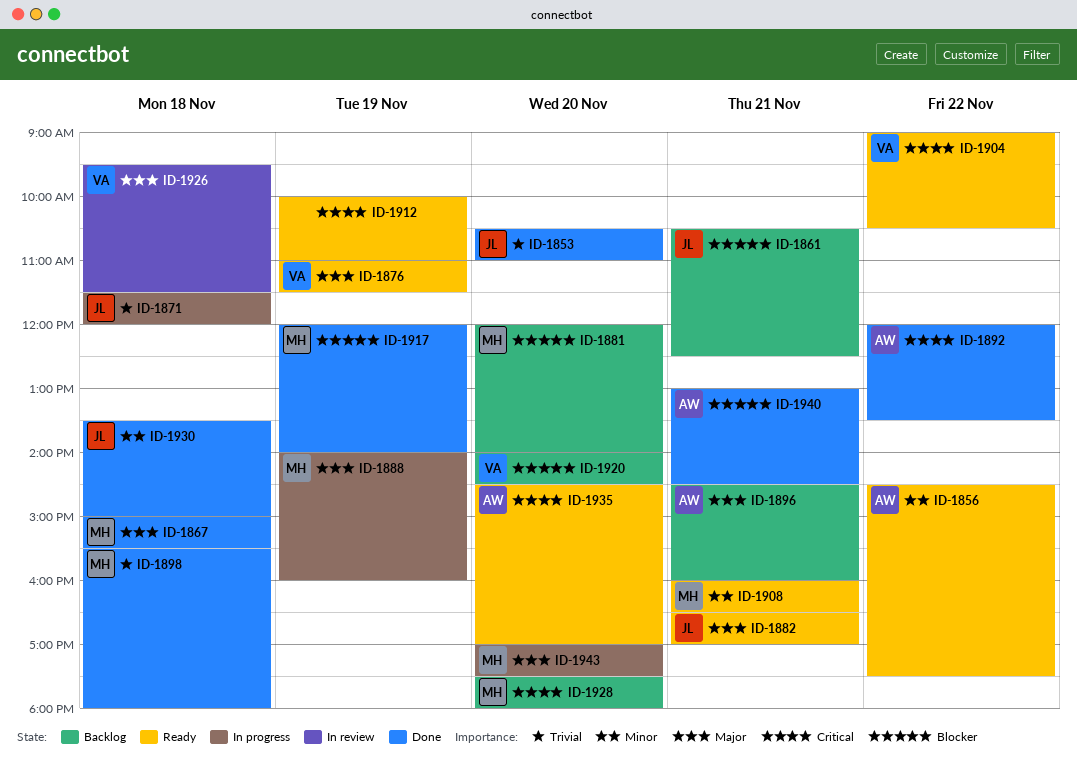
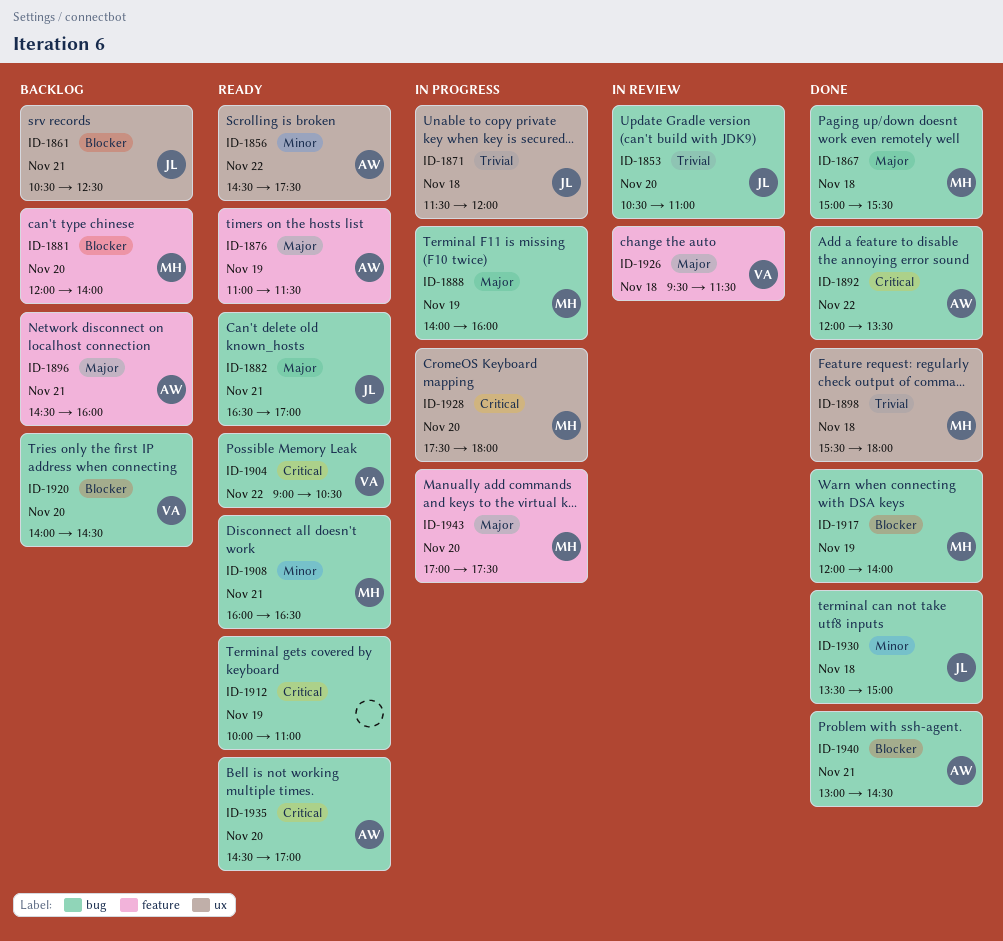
ID-1853, status: Done -> In review
ID-1876, owner: VA -> AW
ID-1928, status: Backlog -> In progress

